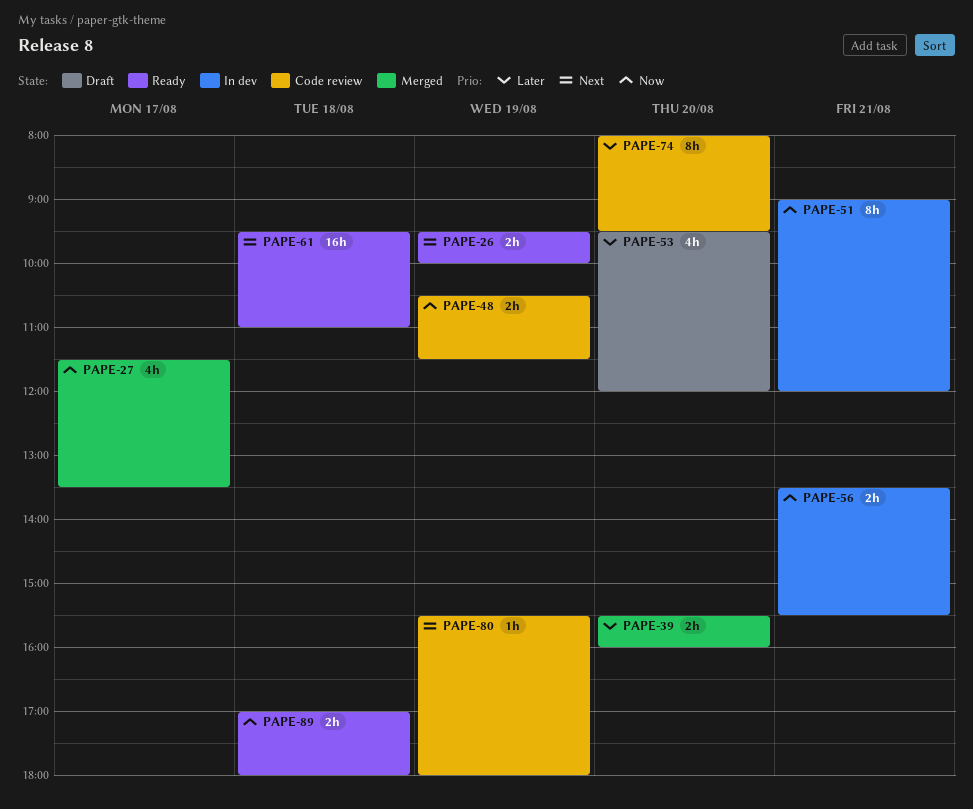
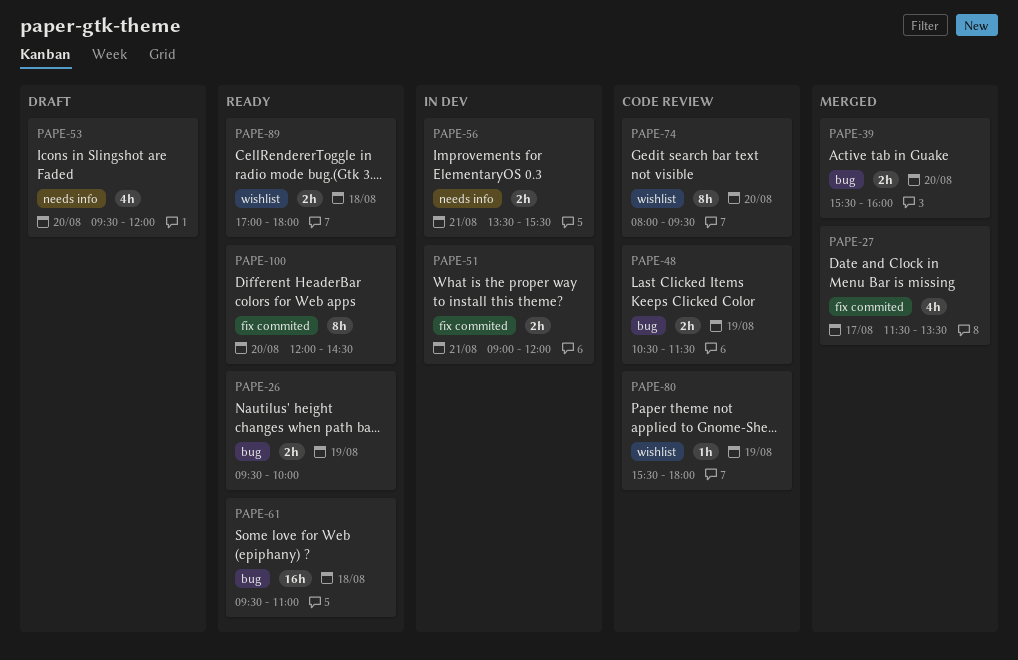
PAPE-51, estimate: 8h -> 2h
PAPE-100: none -> present

